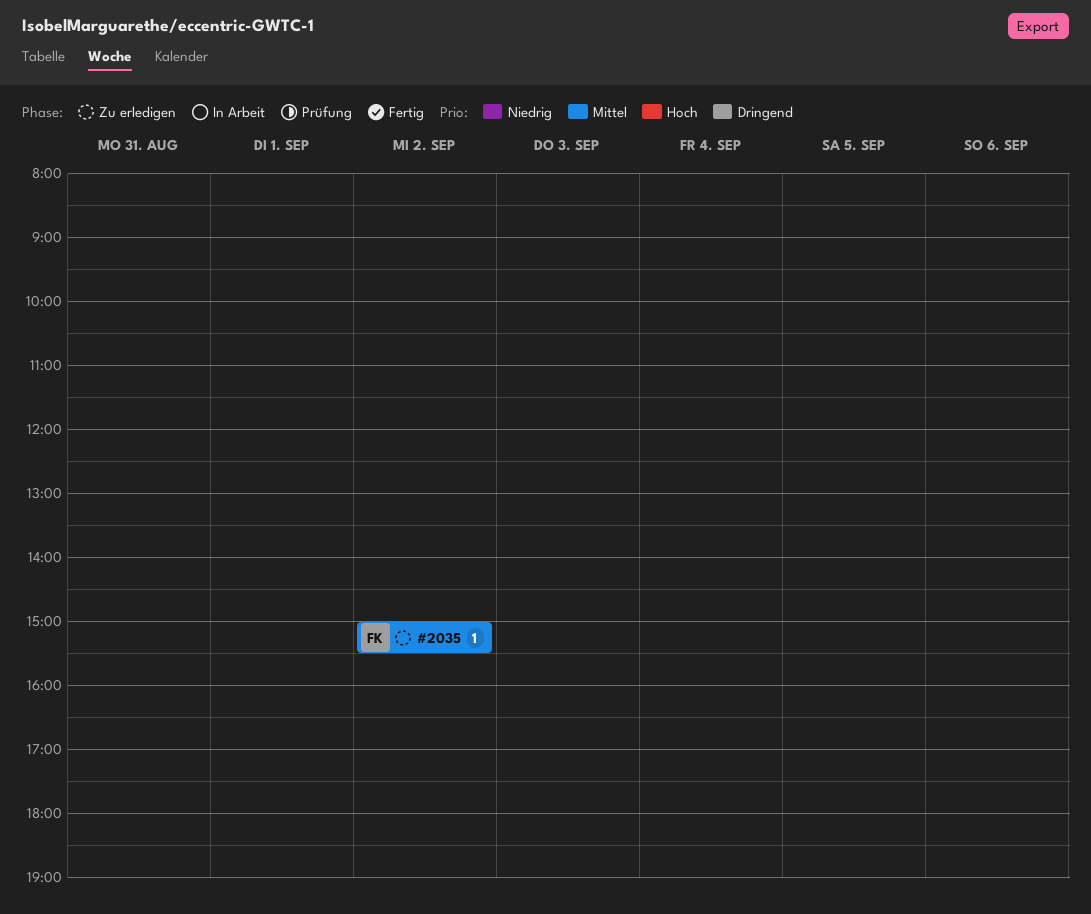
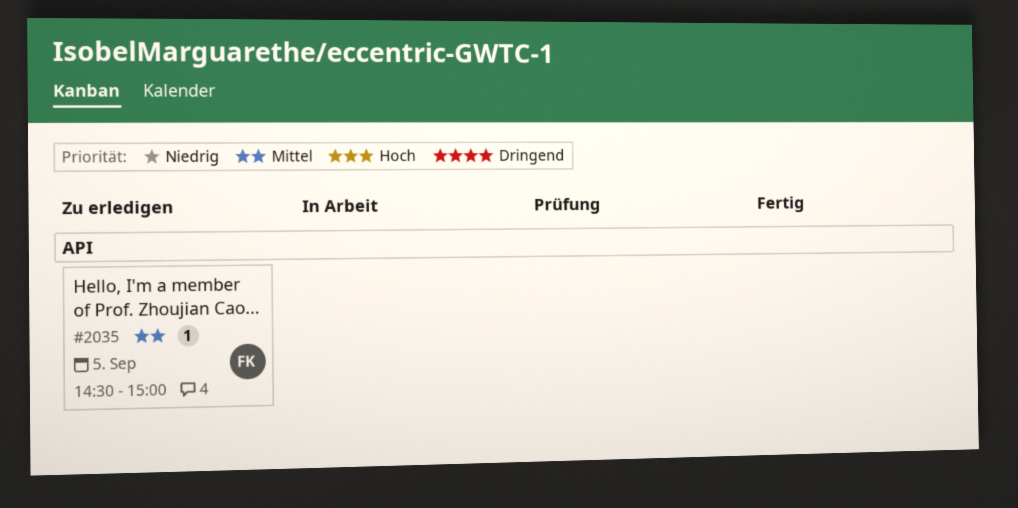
#2035, day: Sep 2 -> Sep 5
#2035, begins: 15:00 -> 14:30
#2035, ends: 15:30 -> 15:00

